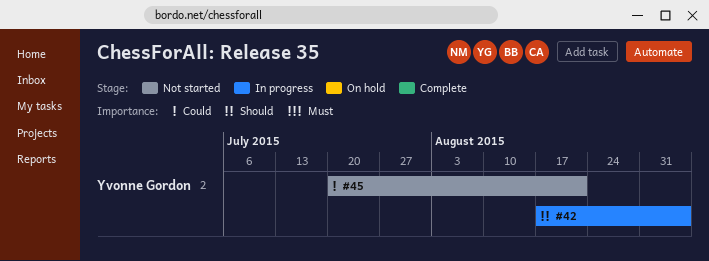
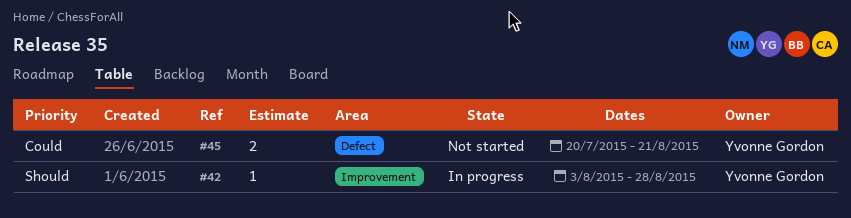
#42, start: Aug 17 -> Aug 3
#42, due: Sep 4 -> Aug 28

